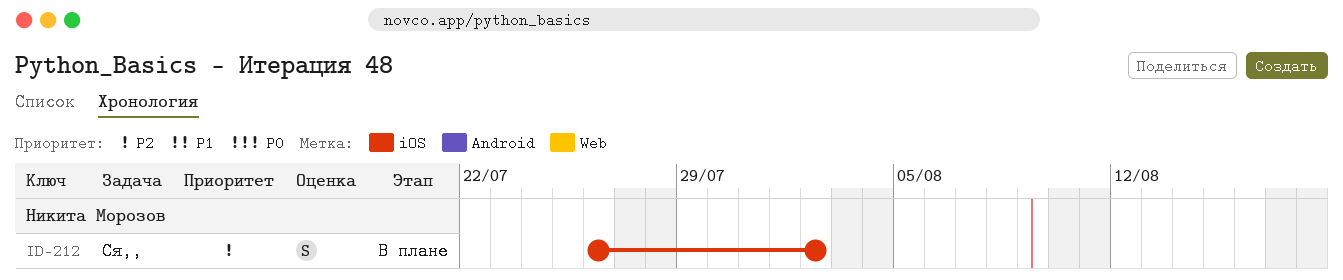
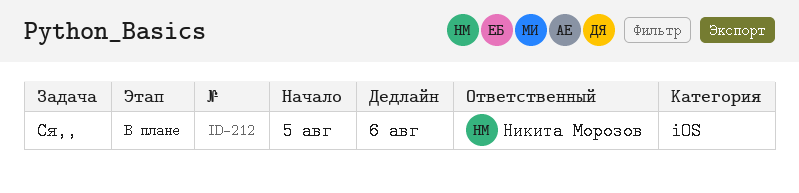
ID-212, start: Jul 26 -> Aug 5
ID-212, due: Aug 2 -> Aug 6

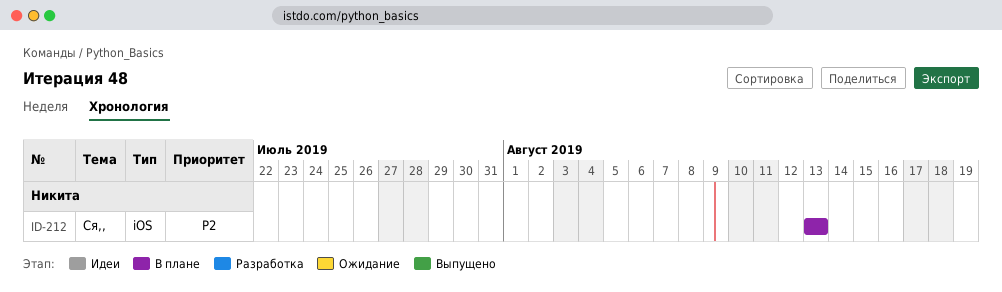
ID-212, start: Aug 5 -> Aug 13
ID-212, due: Aug 6 -> Aug 13

